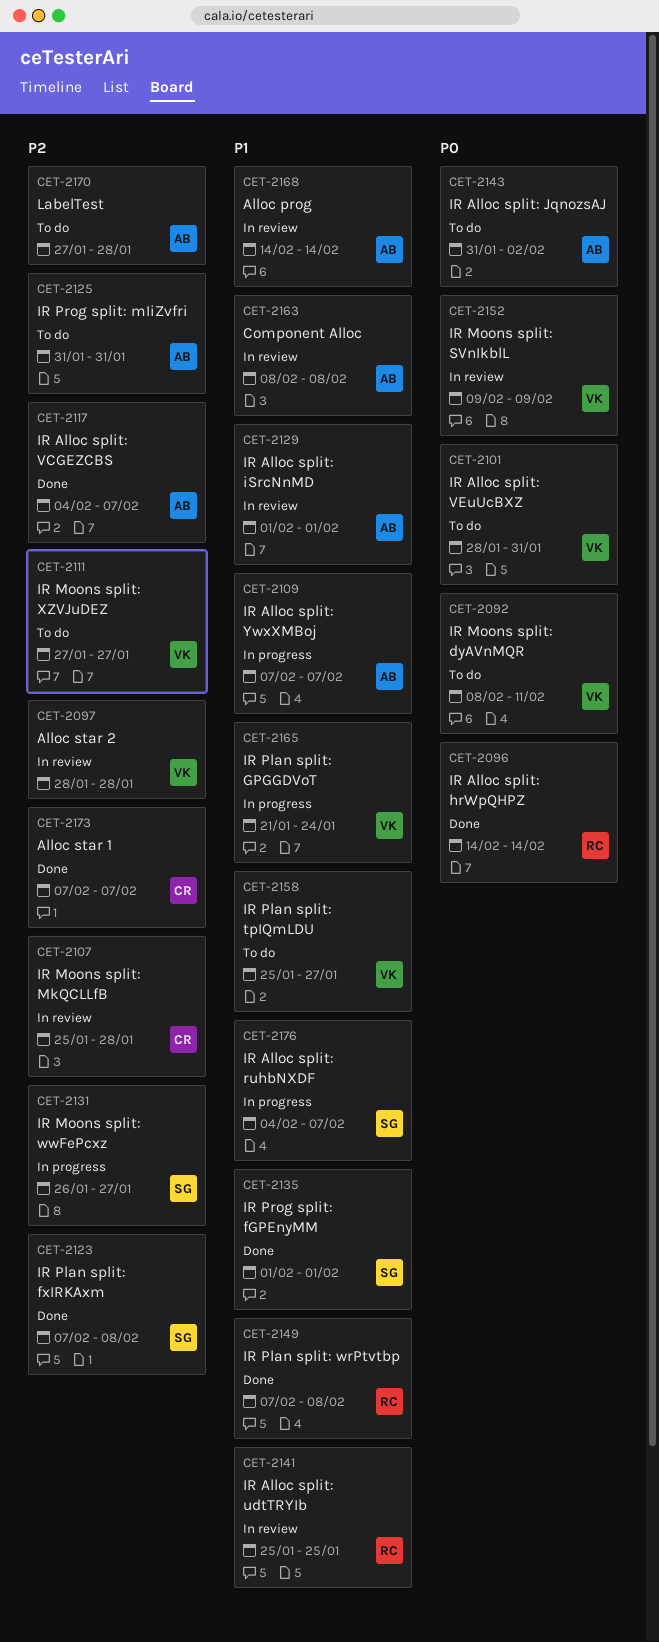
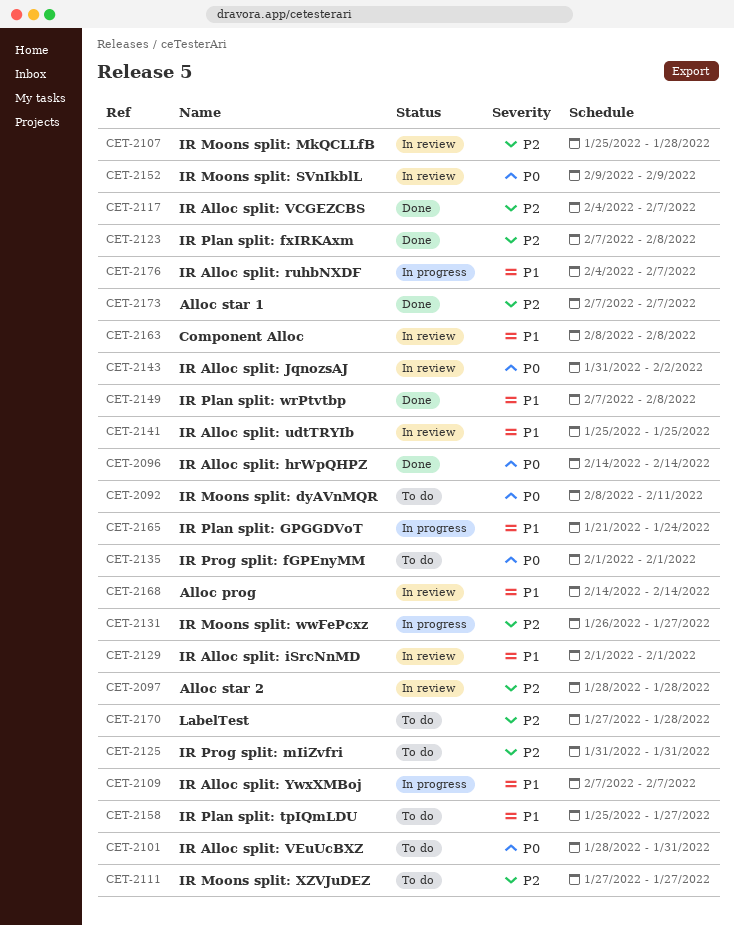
CET-2135, status: Done -> To do
CET-2135, priority: P1 -> P0
CET-2143, status: To do -> In review

